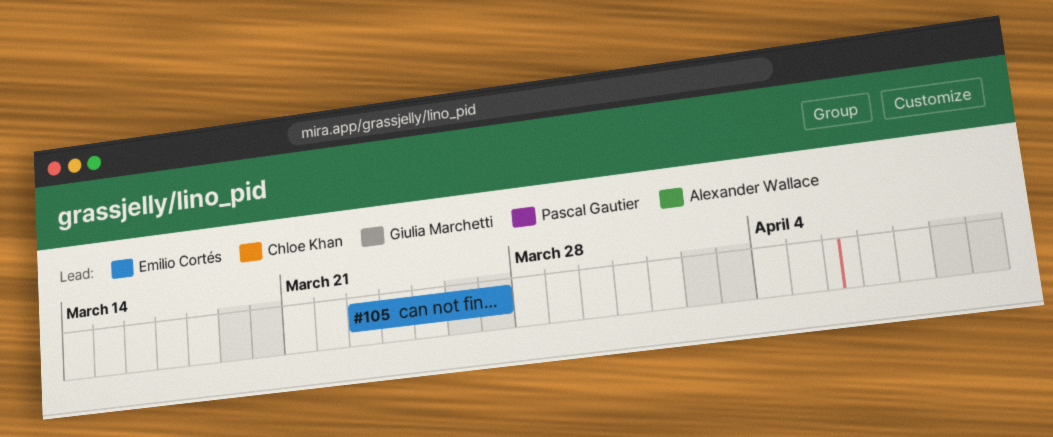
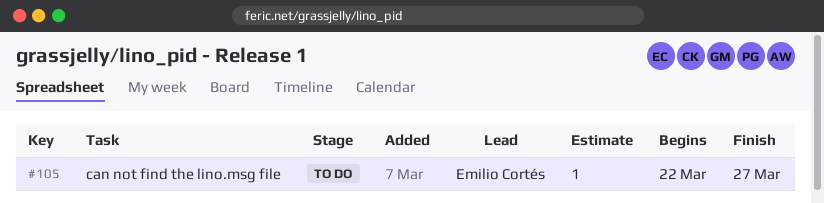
#105, start: Mar 23 -> Mar 22

